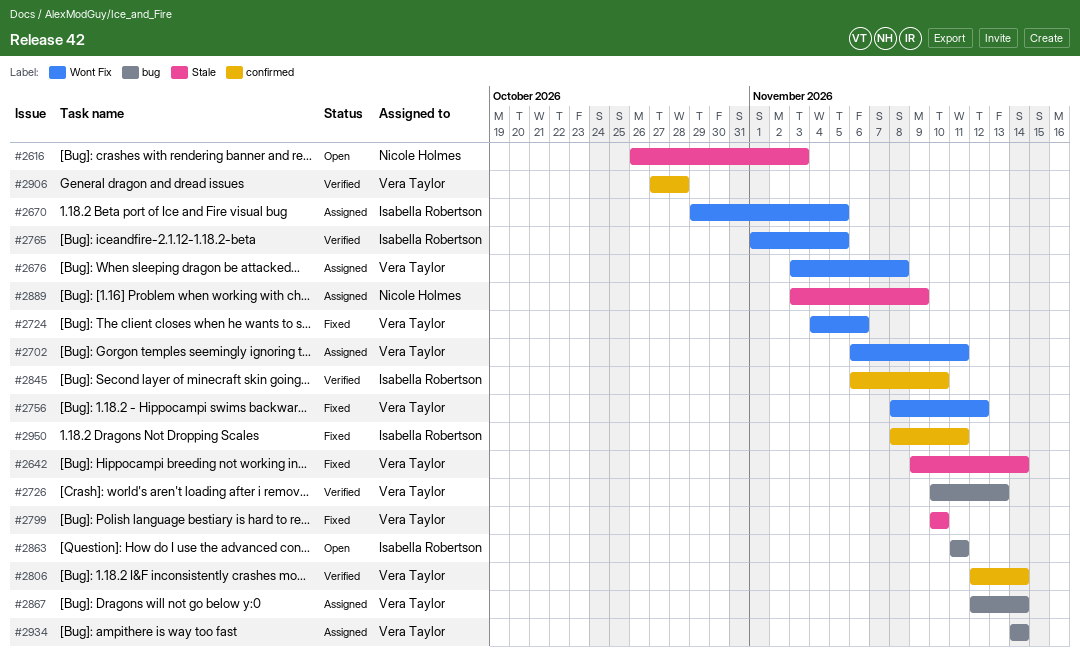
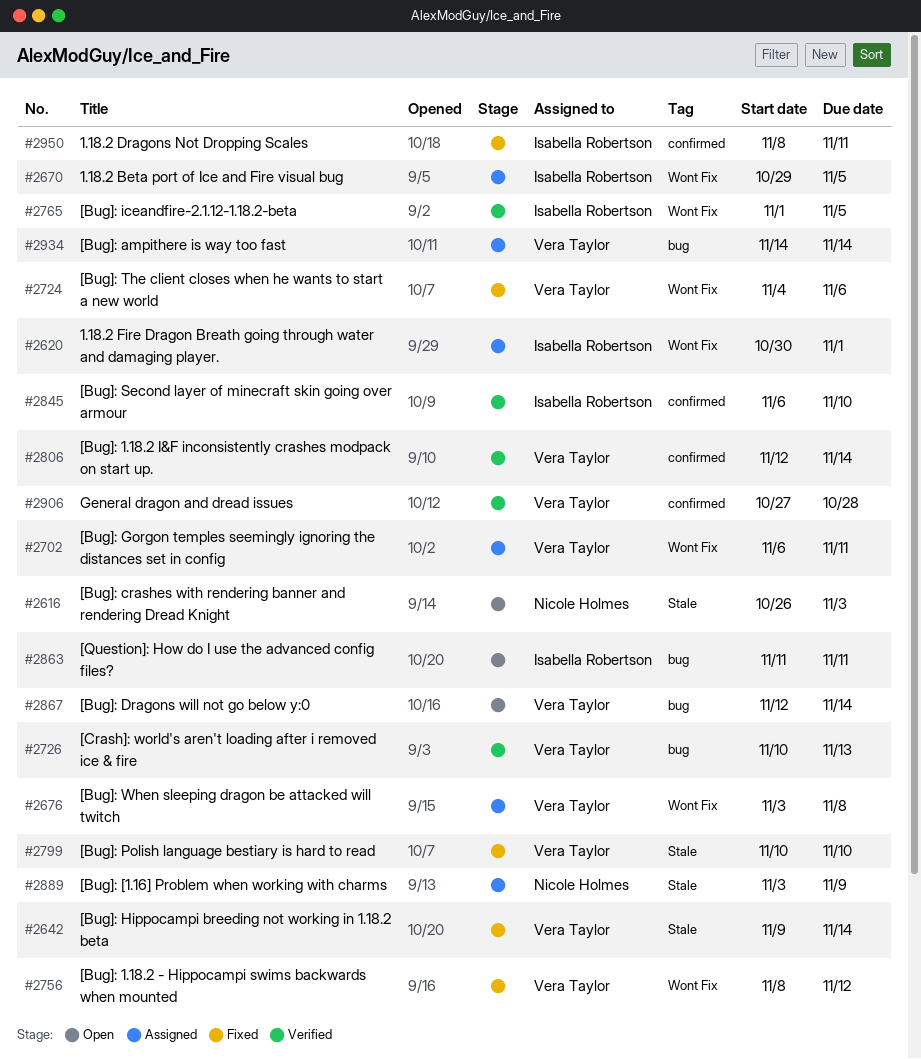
#2620: none -> present
#2867, status: Assigned -> Open

